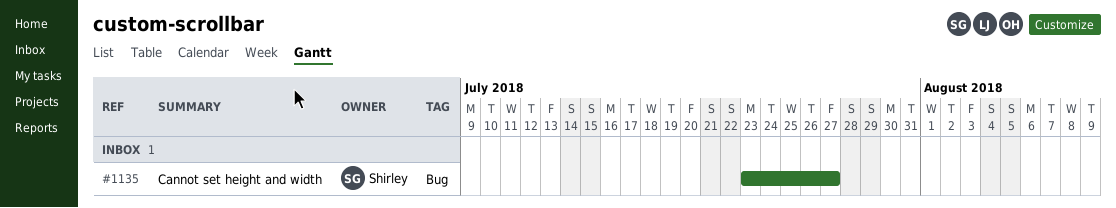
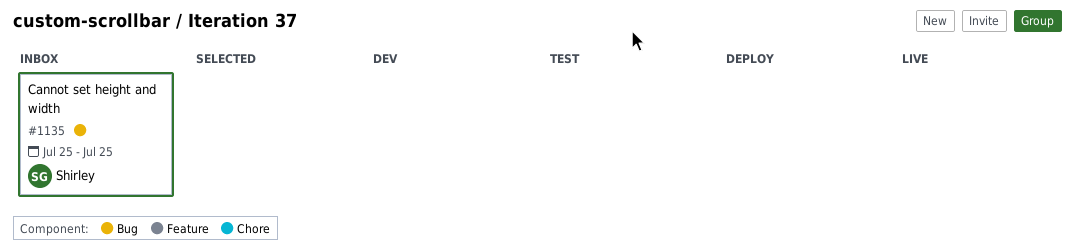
#1135, start: Jul 23 -> Jul 25
#1135, due: Jul 27 -> Jul 25

